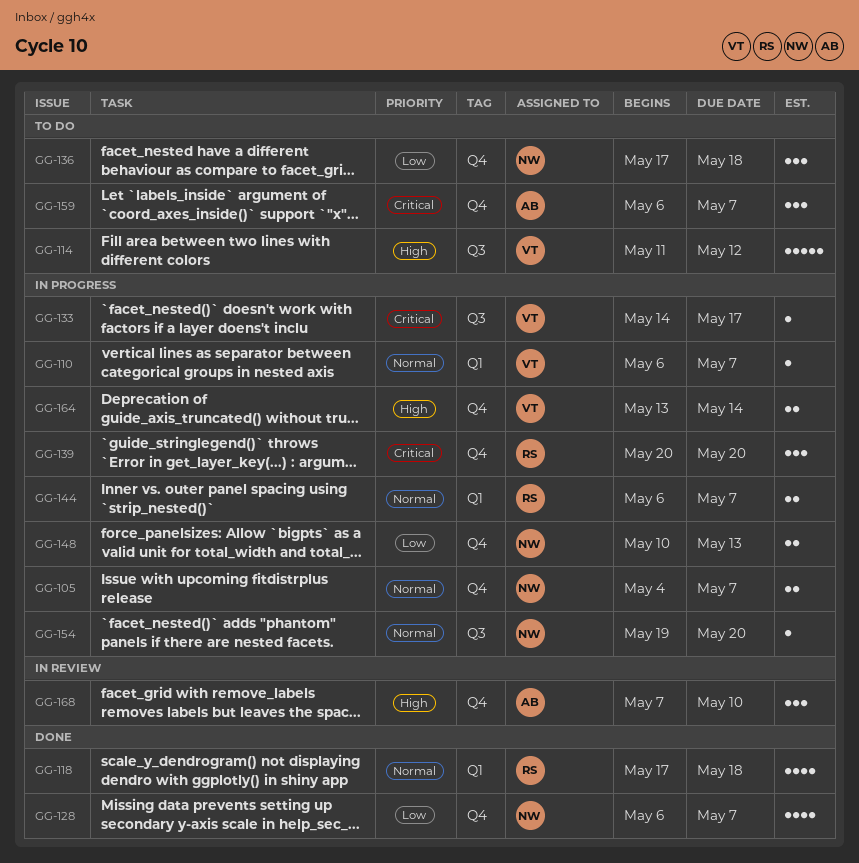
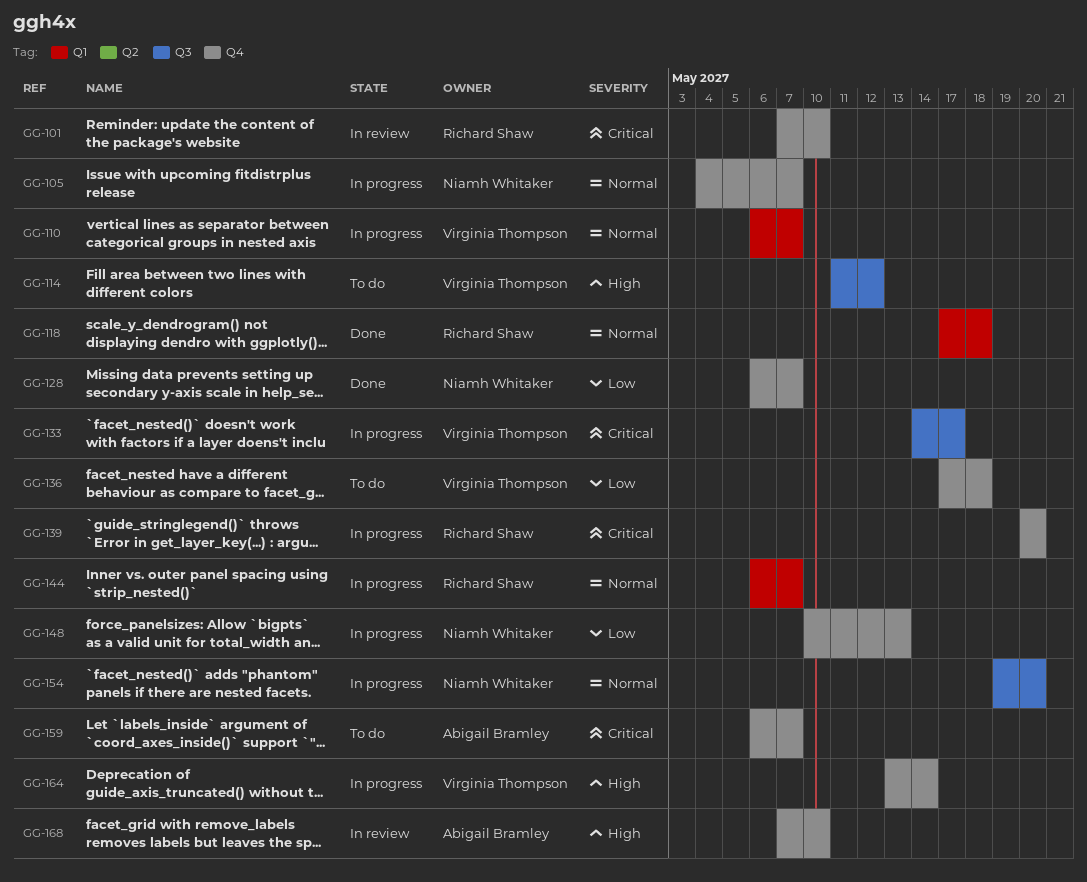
GG-101: none -> present
GG-136, owner: Niamh Whitaker -> Virginia Thompson

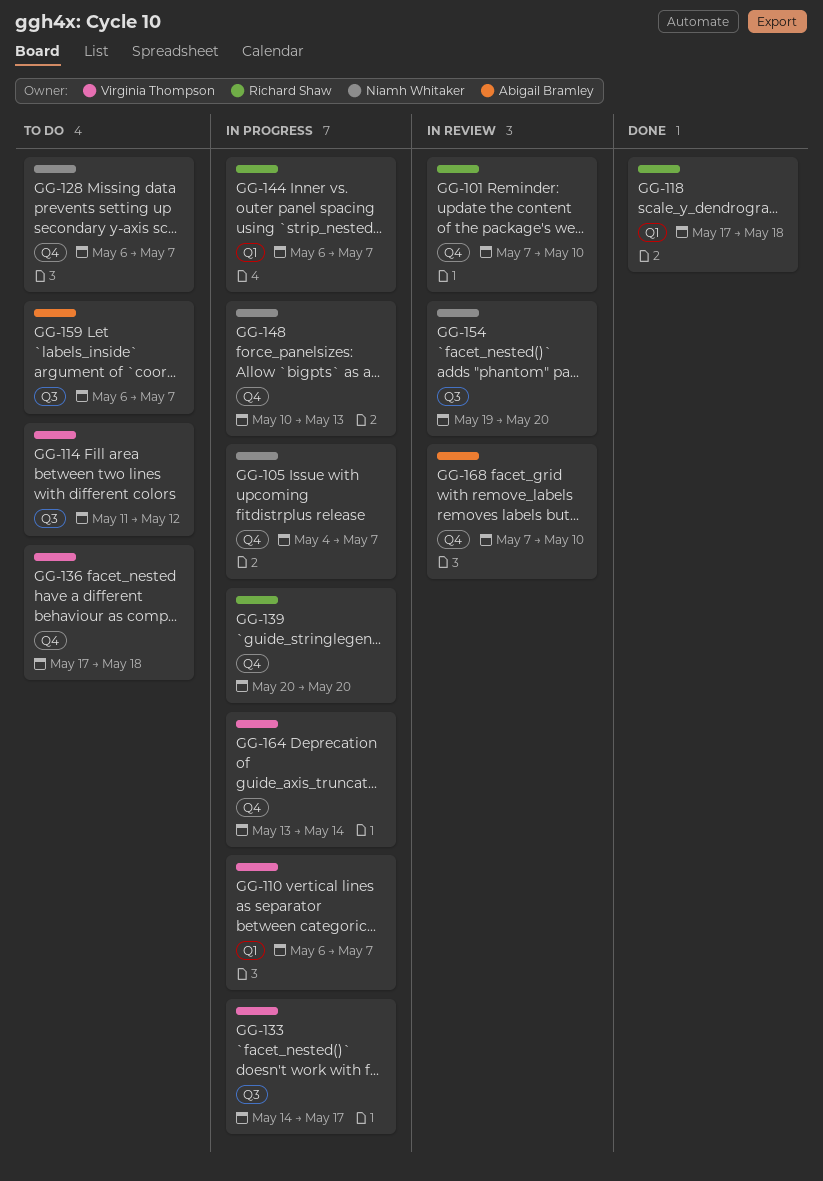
GG-128, status: Done -> To do
GG-154, status: In progress -> In review
GG-159, label: Q4 -> Q3

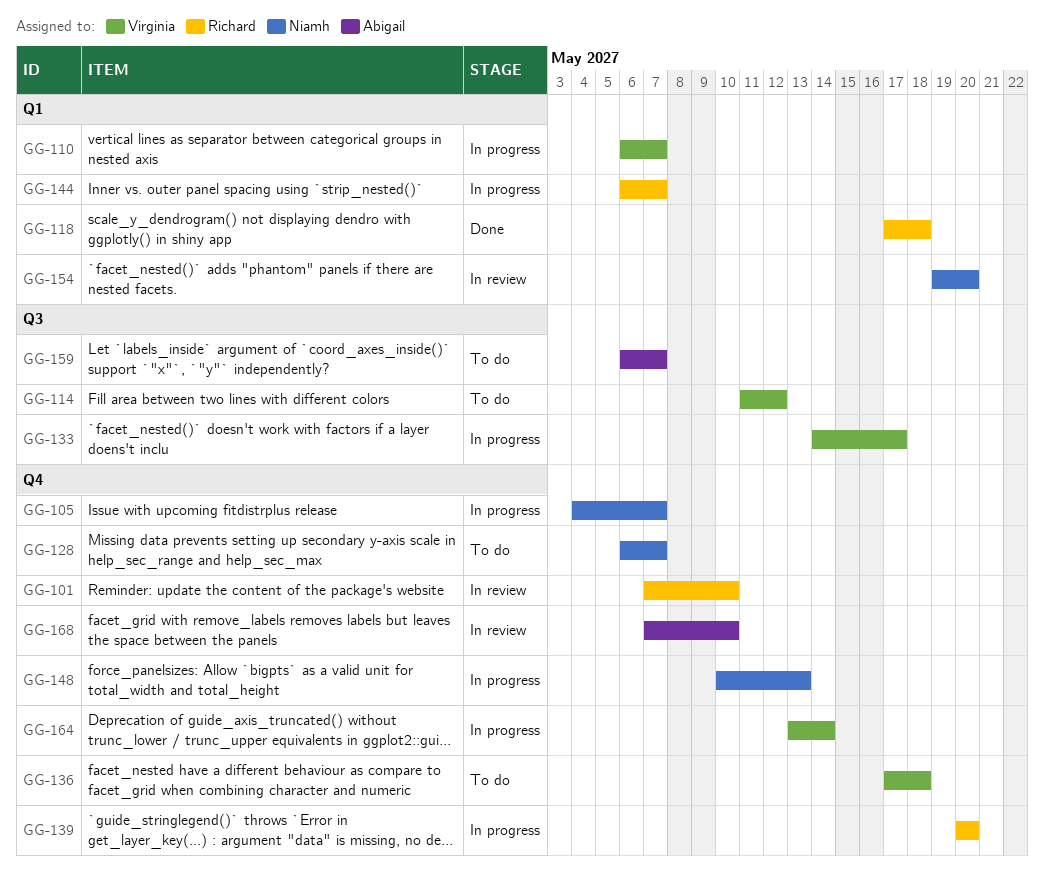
GG-154, label: Q3 -> Q1

